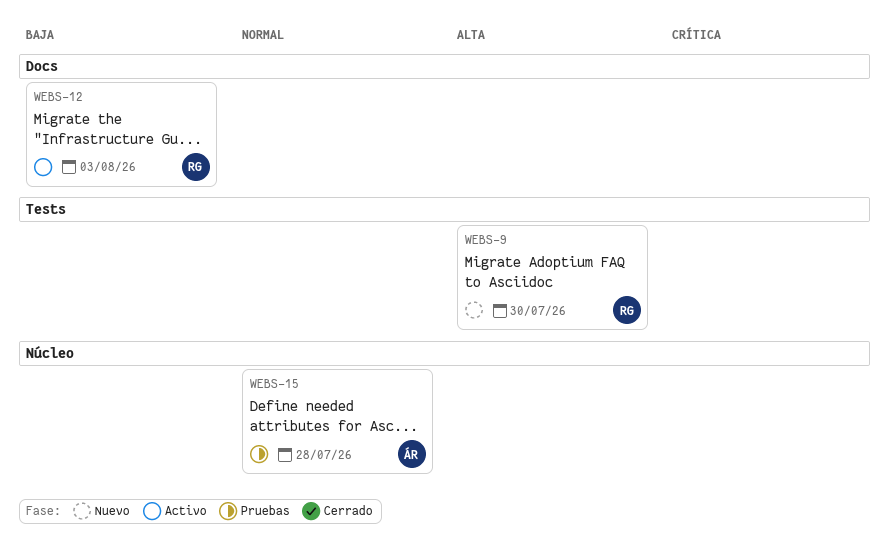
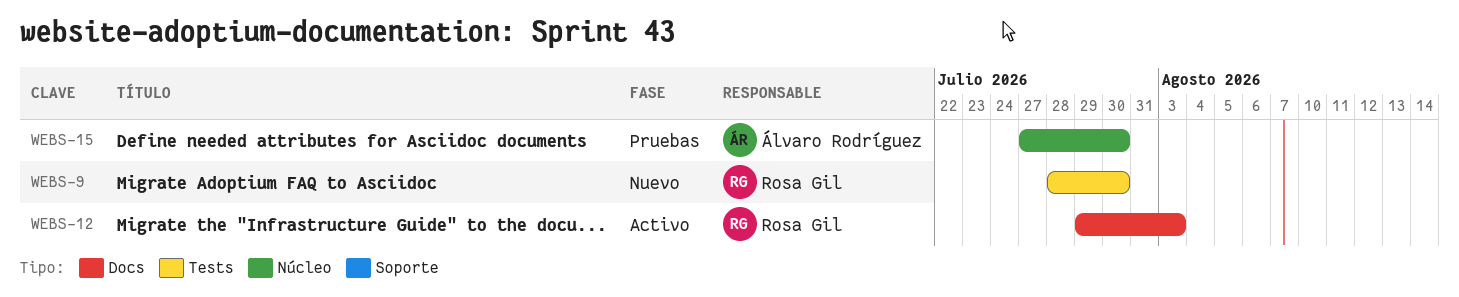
WEBS-15, due: Jul 28 -> Jul 30

